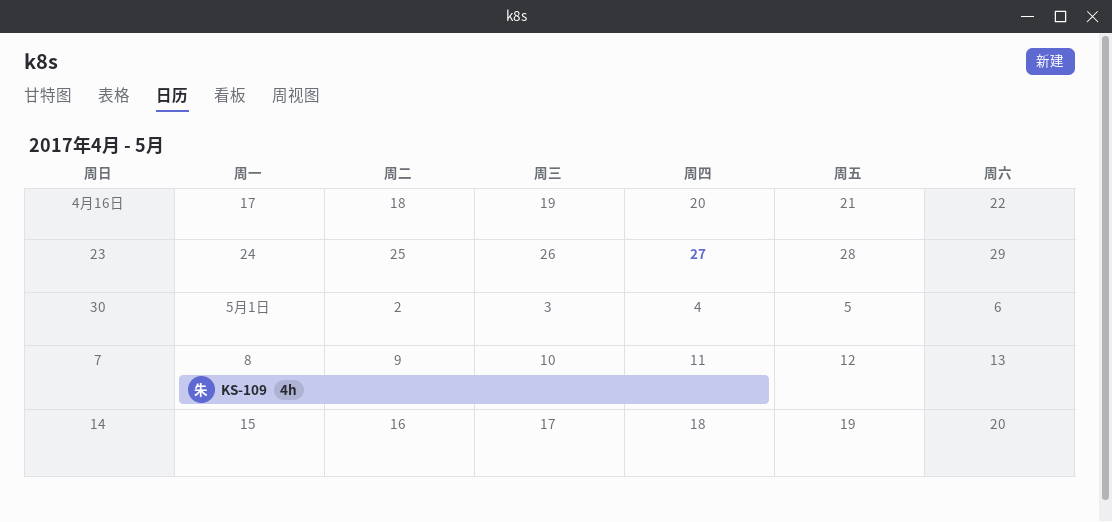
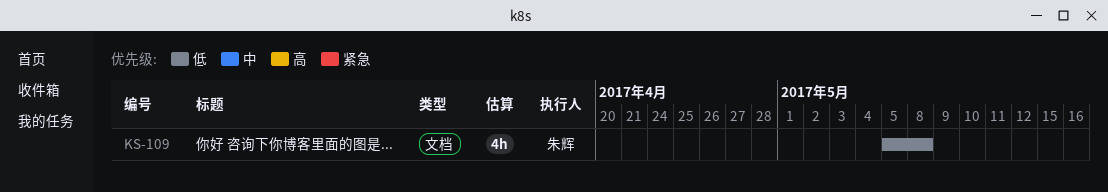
KS-109, start: May 8 -> May 5
KS-109, due: May 11 -> May 8

